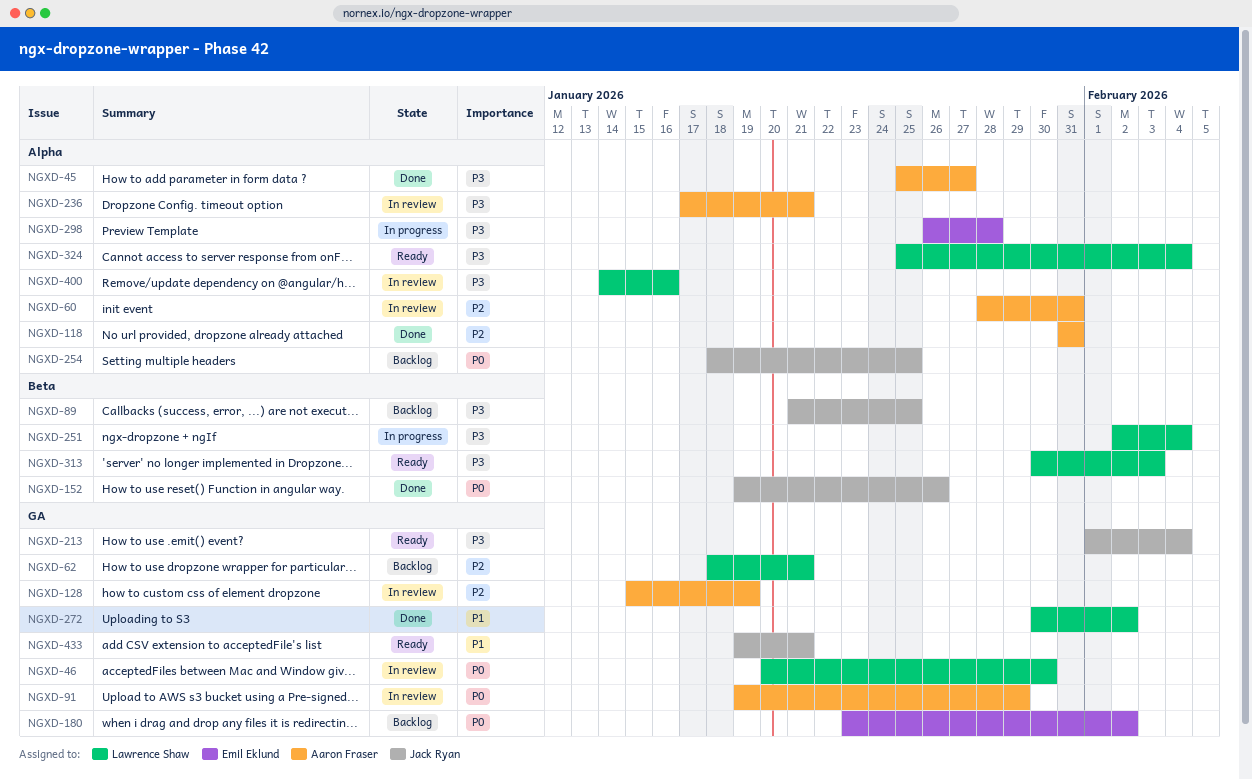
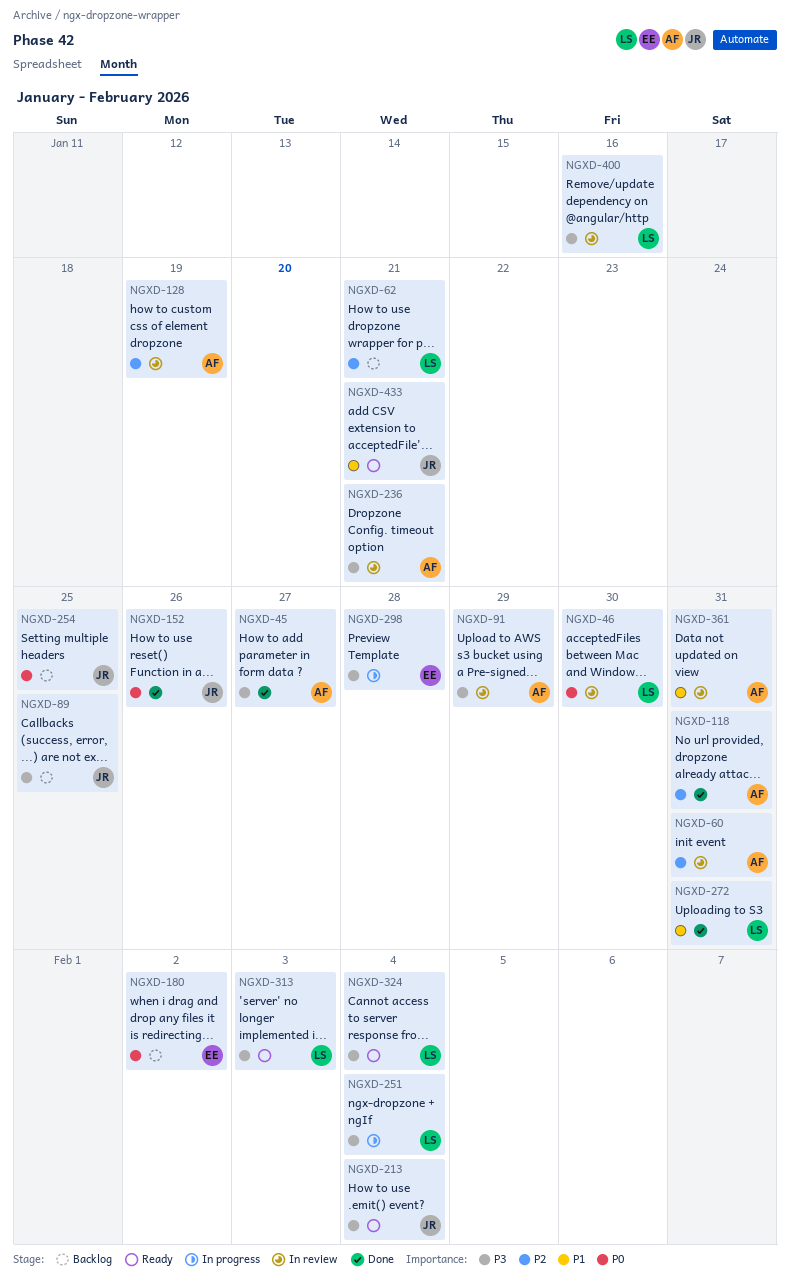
NGXD-91, priority: P0 -> P3
NGXD-272, due: Feb 2 -> Jan 31
NGXD-361: none -> present

